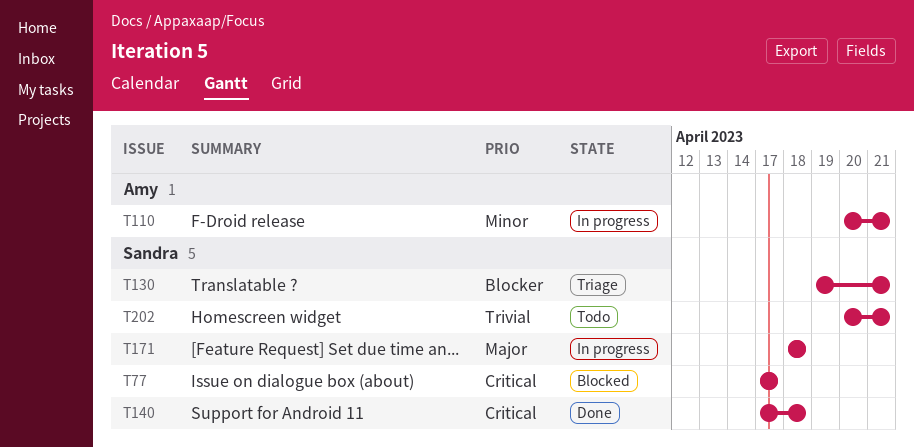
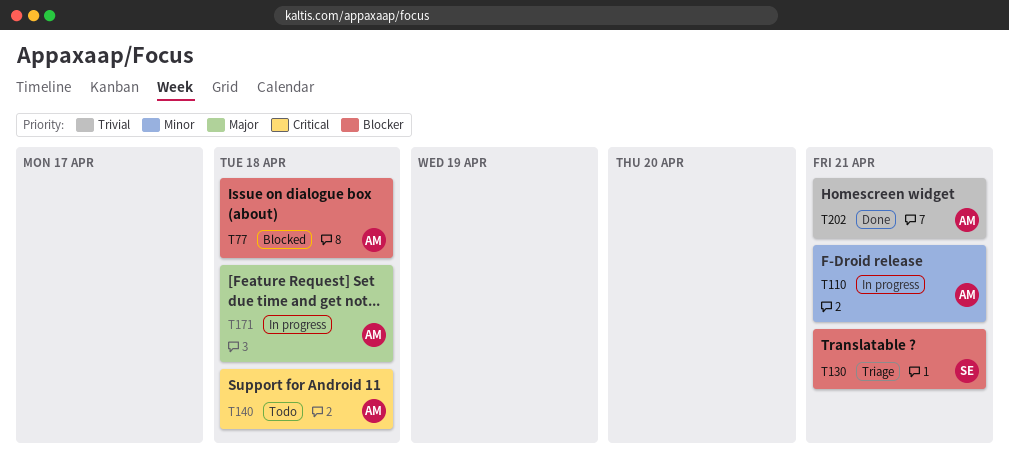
T77, owner: Sandra -> Amy
T77, priority: Critical -> Blocker
T77, due: Apr 17 -> Apr 18
T140, status: Done -> Todo
T140, owner: Sandra -> Amy
T171, owner: Sandra -> Amy
T202, status: Todo -> Done
T202, owner: Sandra -> Amy

